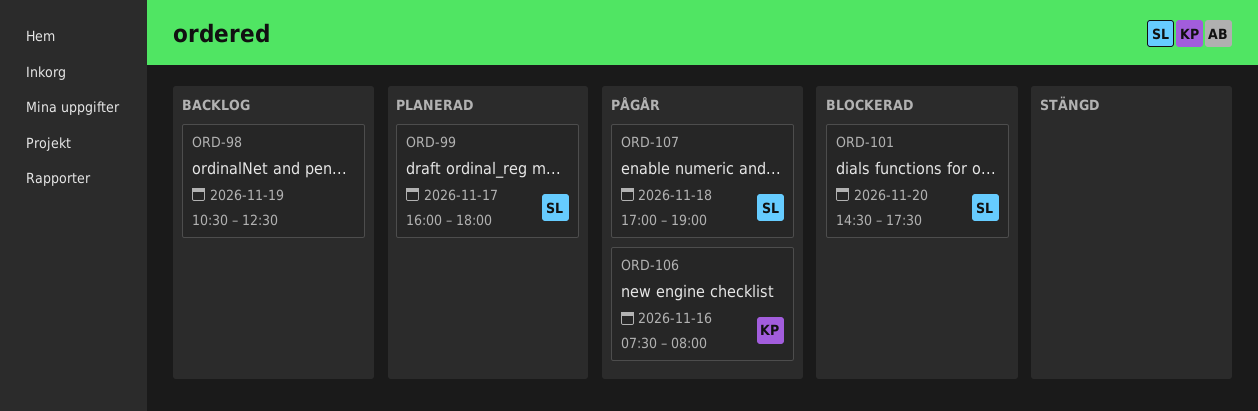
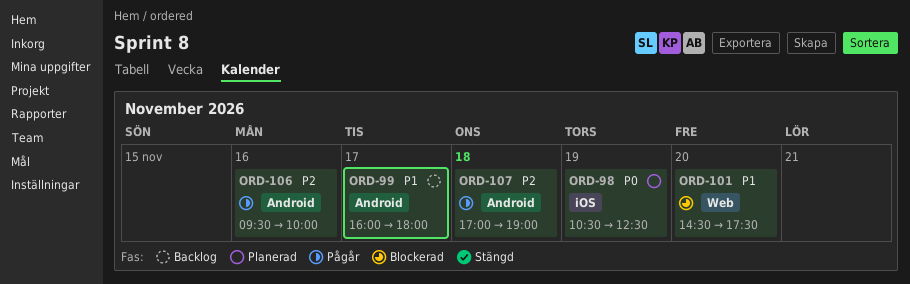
ORD-98, status: Backlog -> Planerad
ORD-99, status: Planerad -> Backlog
ORD-106, begins: 07:30 -> 09:30
ORD-106, ends: 08:00 -> 10:00

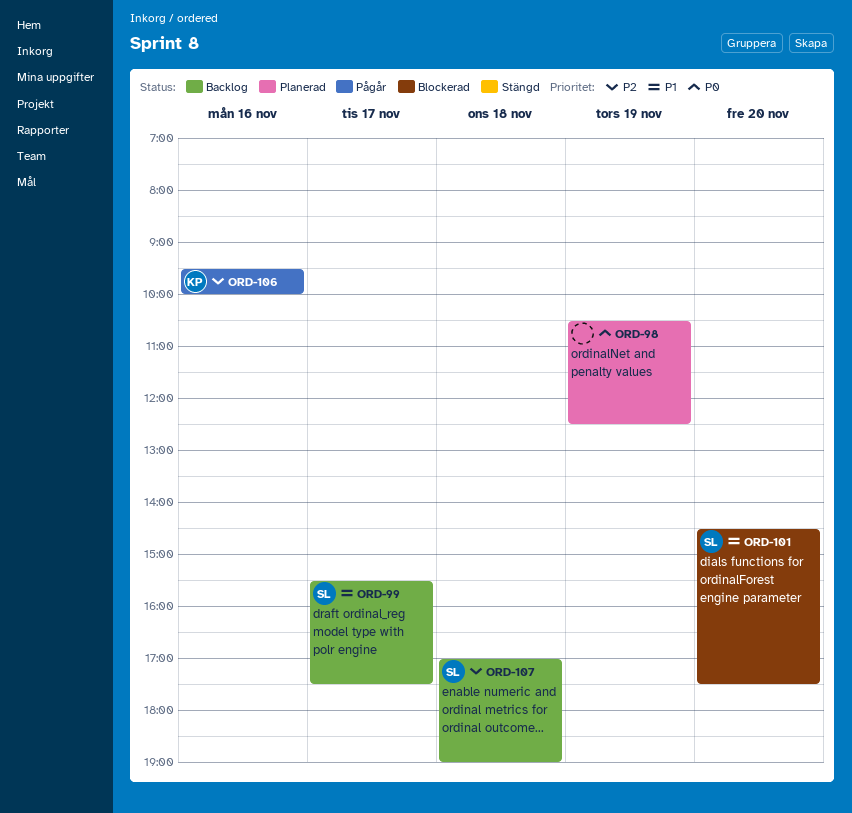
ORD-99, begins: 16:00 -> 15:30
ORD-99, ends: 18:00 -> 17:30
ORD-107, status: Pågår -> Backlog

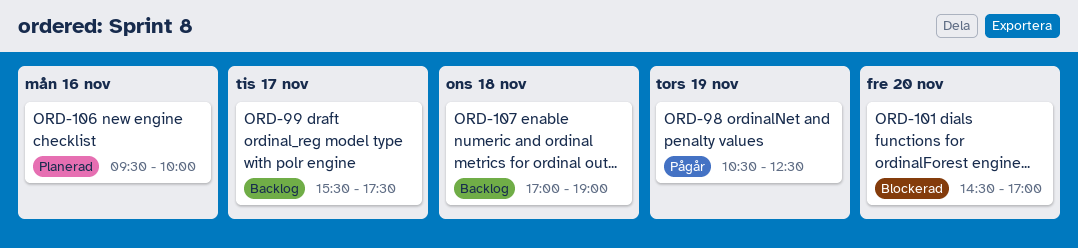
ORD-98, status: Planerad -> Pågår
ORD-101, ends: 17:30 -> 17:00
ORD-106, status: Pågår -> Planerad

